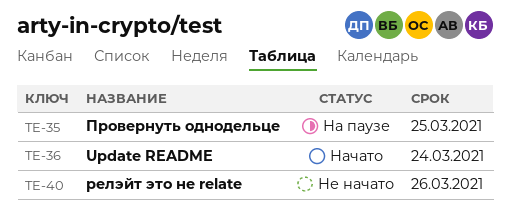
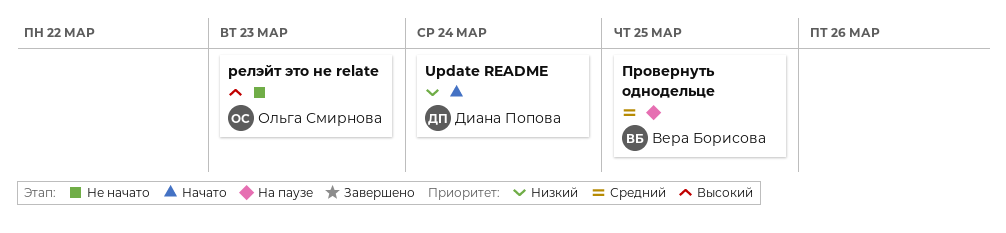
релэйт это не relate, due: Mar 26 -> Mar 23

